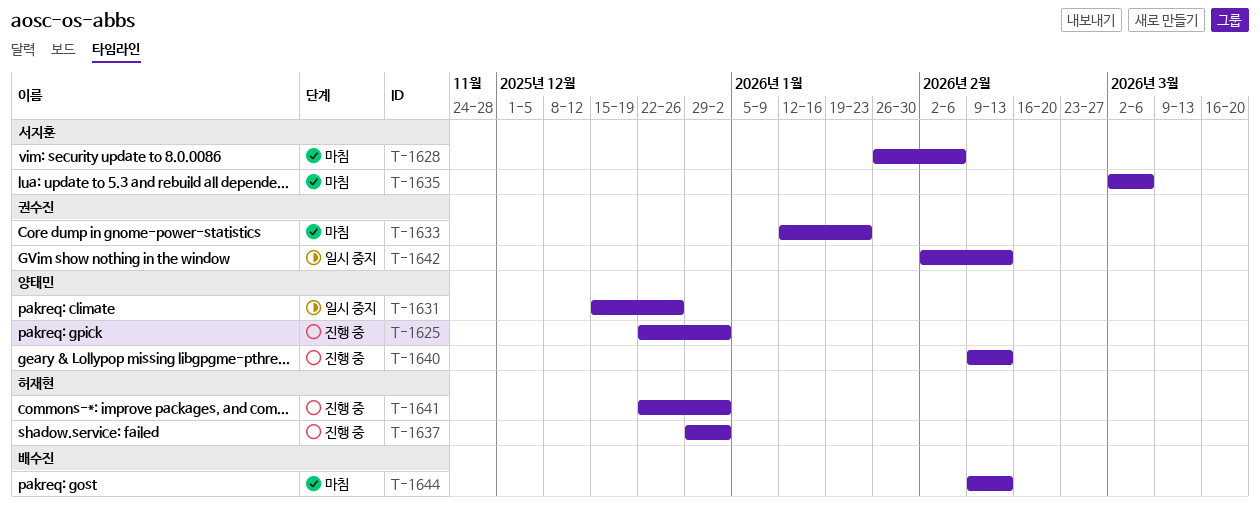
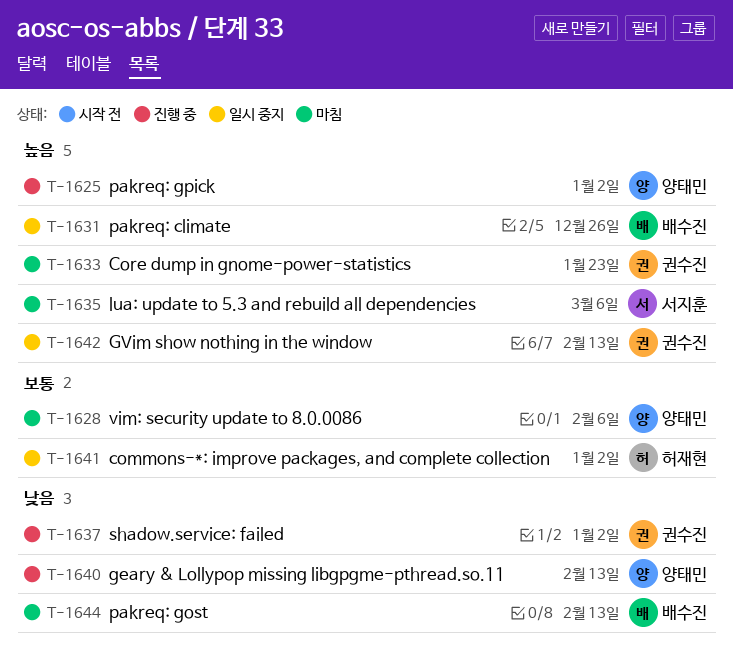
T-1628, owner: 서지훈 -> 양태민
T-1631, owner: 양태민 -> 배수진
T-1637, owner: 허재현 -> 권수진
T-1641, status: 진행 중 -> 일시 중지

